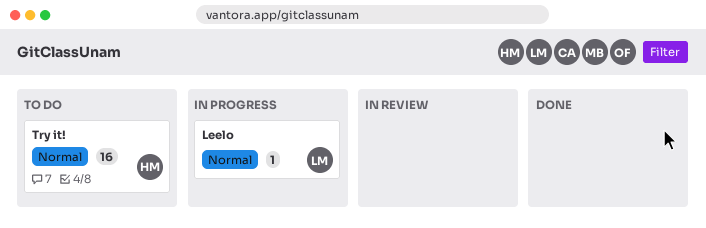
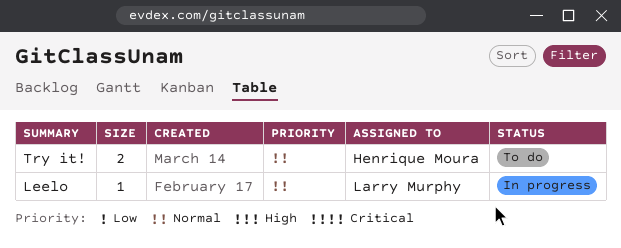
Try it!, estimate: 16 -> 2

